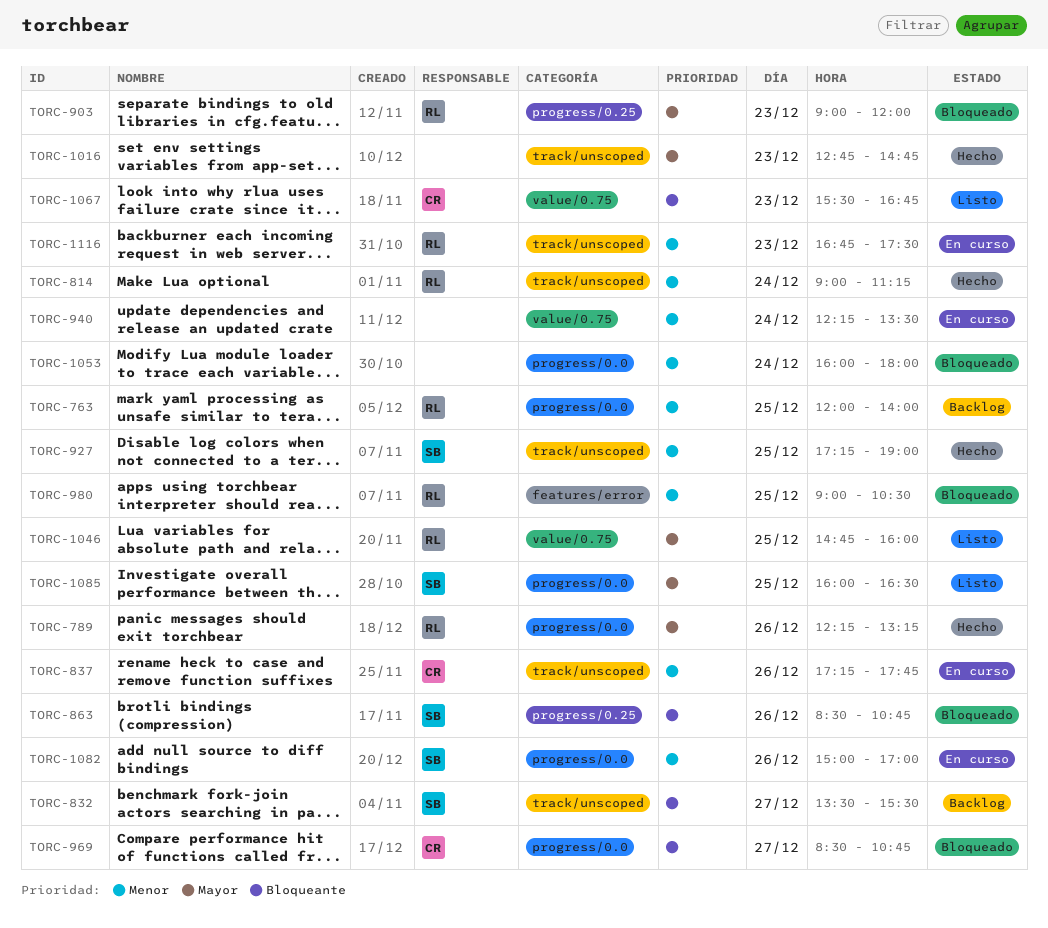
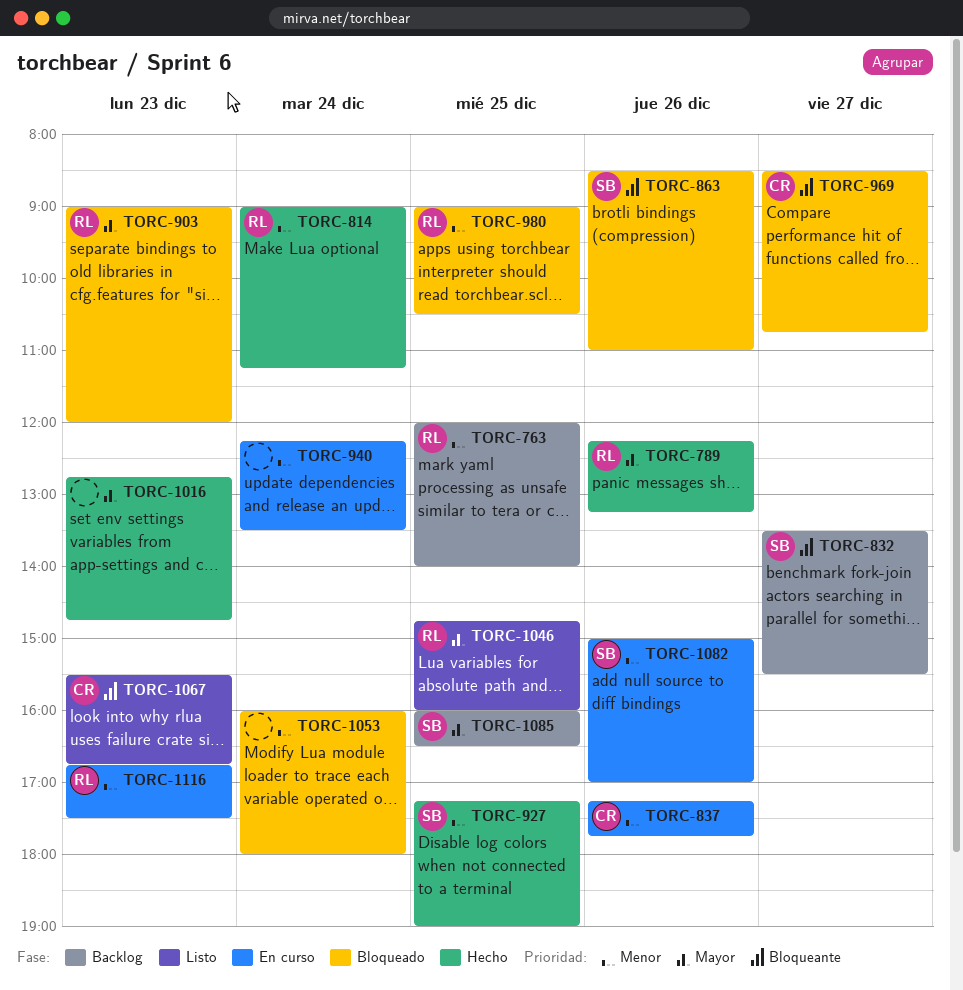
TORC-863, ends: 10:45 -> 11:00
TORC-1085, status: Listo -> Backlog

